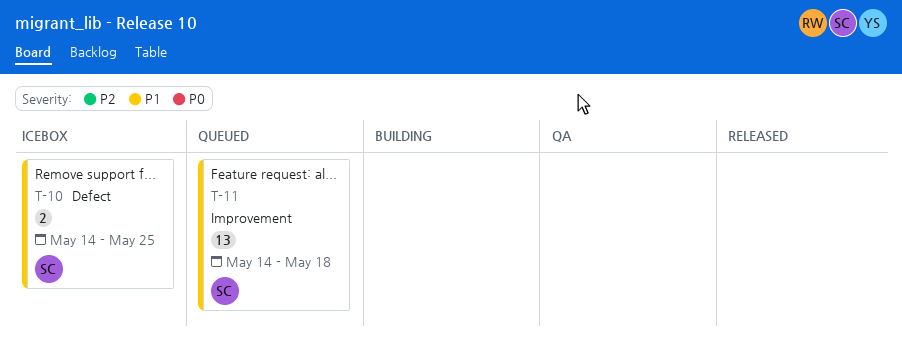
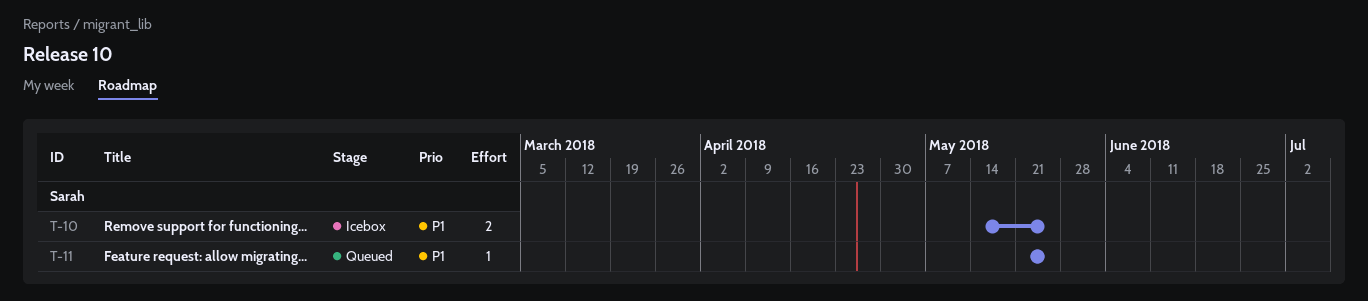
T-11, estimate: 13 -> 1
T-11, start: May 14 -> May 21
T-11, due: May 18 -> May 25

